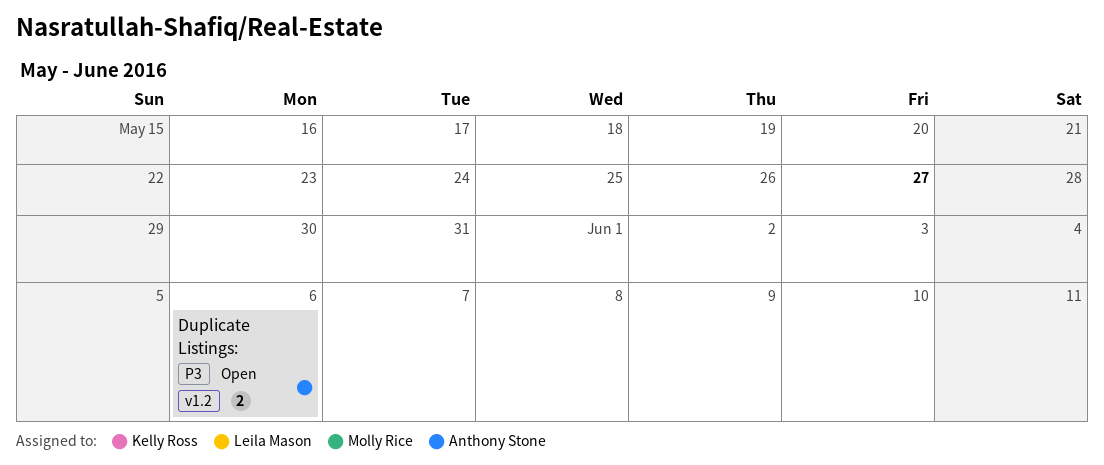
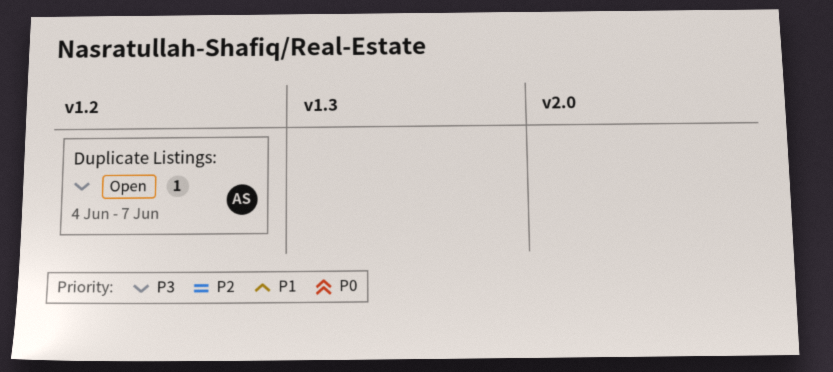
Duplicate Listings:, estimate: 2 -> 1
Duplicate Listings:, due: Jun 6 -> Jun 7

